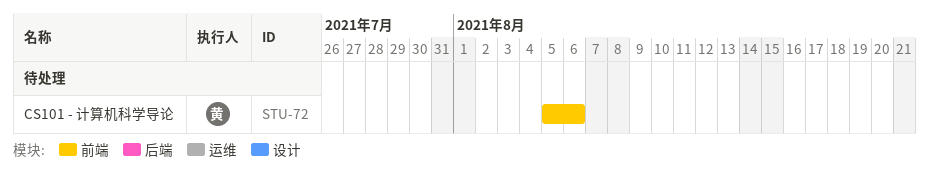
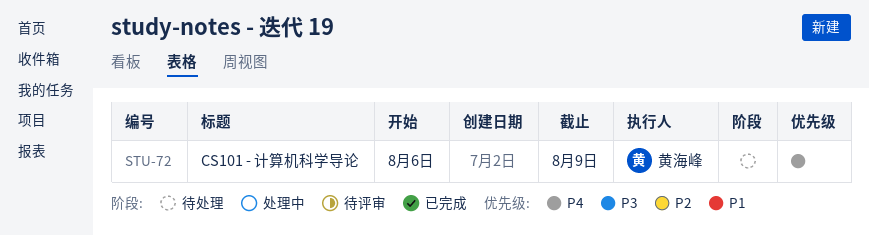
STU-72, start: Aug 5 -> Aug 6
STU-72, due: Aug 6 -> Aug 9

